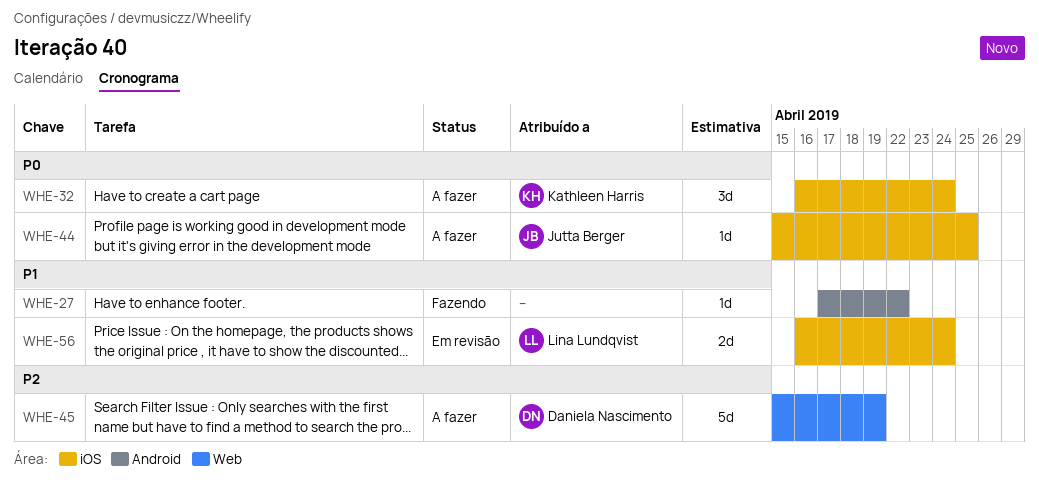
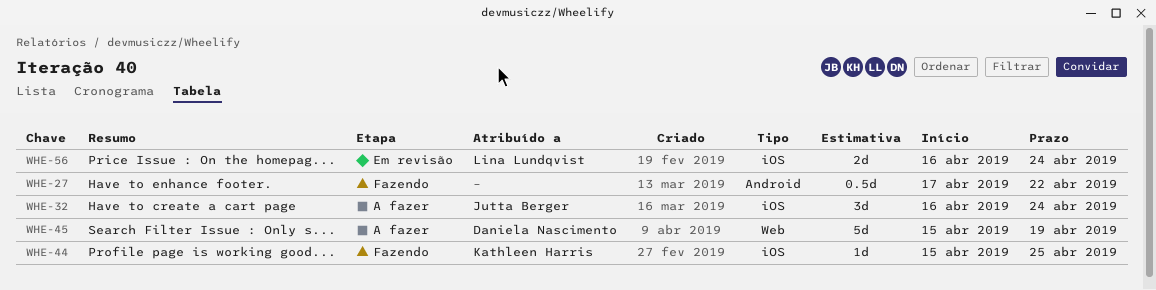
WHE-27, estimate: 1d -> 0.5d
WHE-32, owner: Kathleen Harris -> Jutta Berger
WHE-44, status: A fazer -> Fazendo
WHE-44, owner: Jutta Berger -> Kathleen Harris

